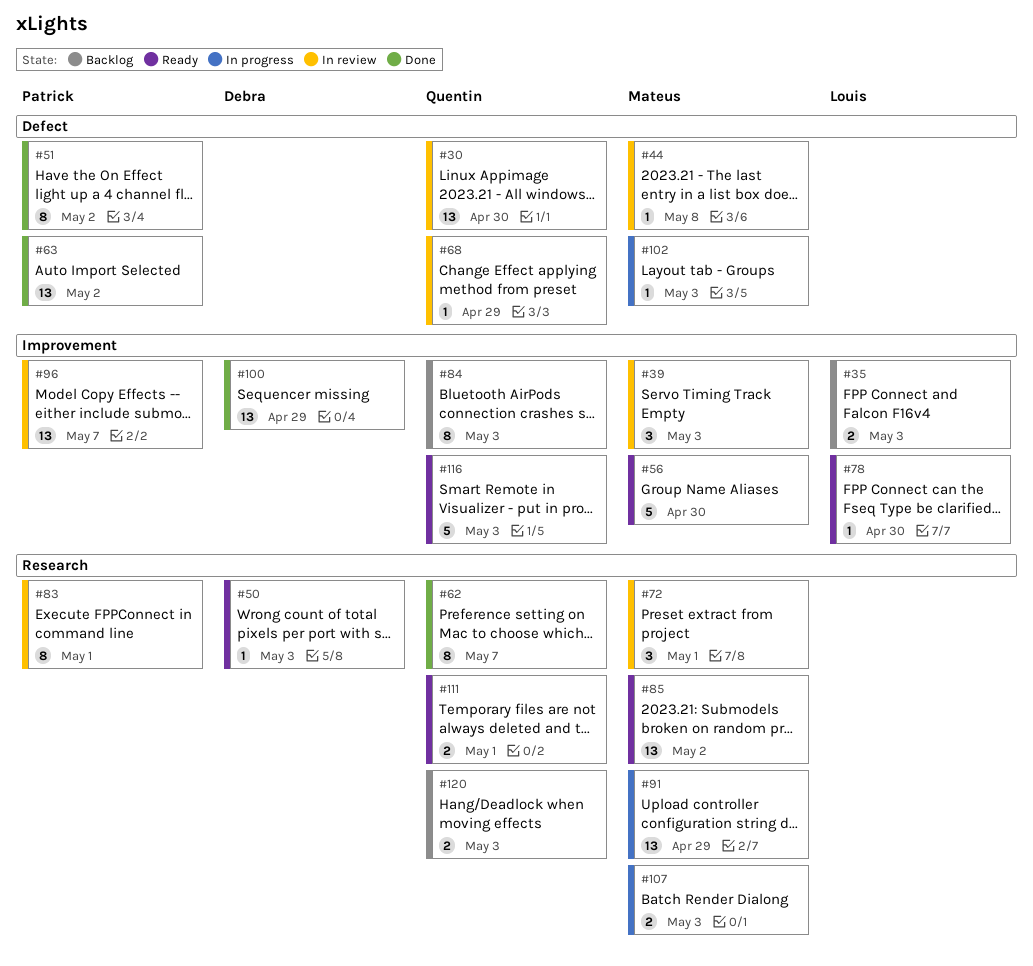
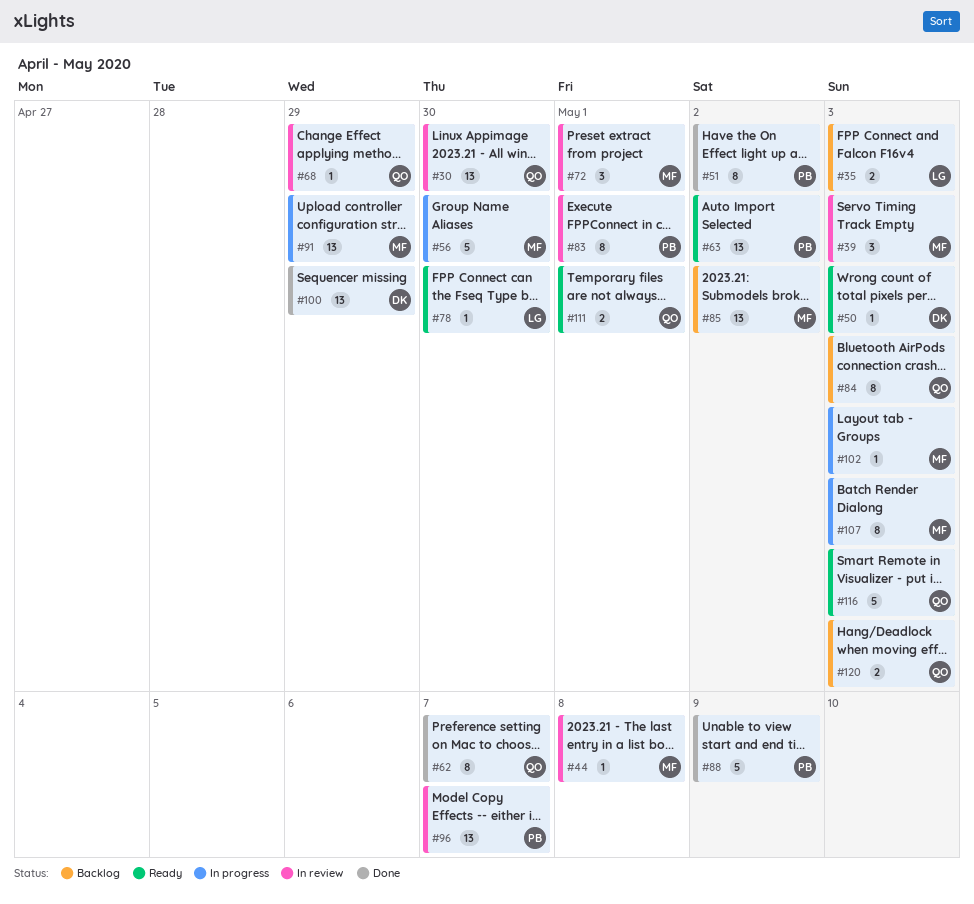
#56, status: Ready -> In progress
#63, status: Done -> Ready
#85, status: Ready -> Backlog
#88: none -> present
#107, estimate: 2 -> 8

